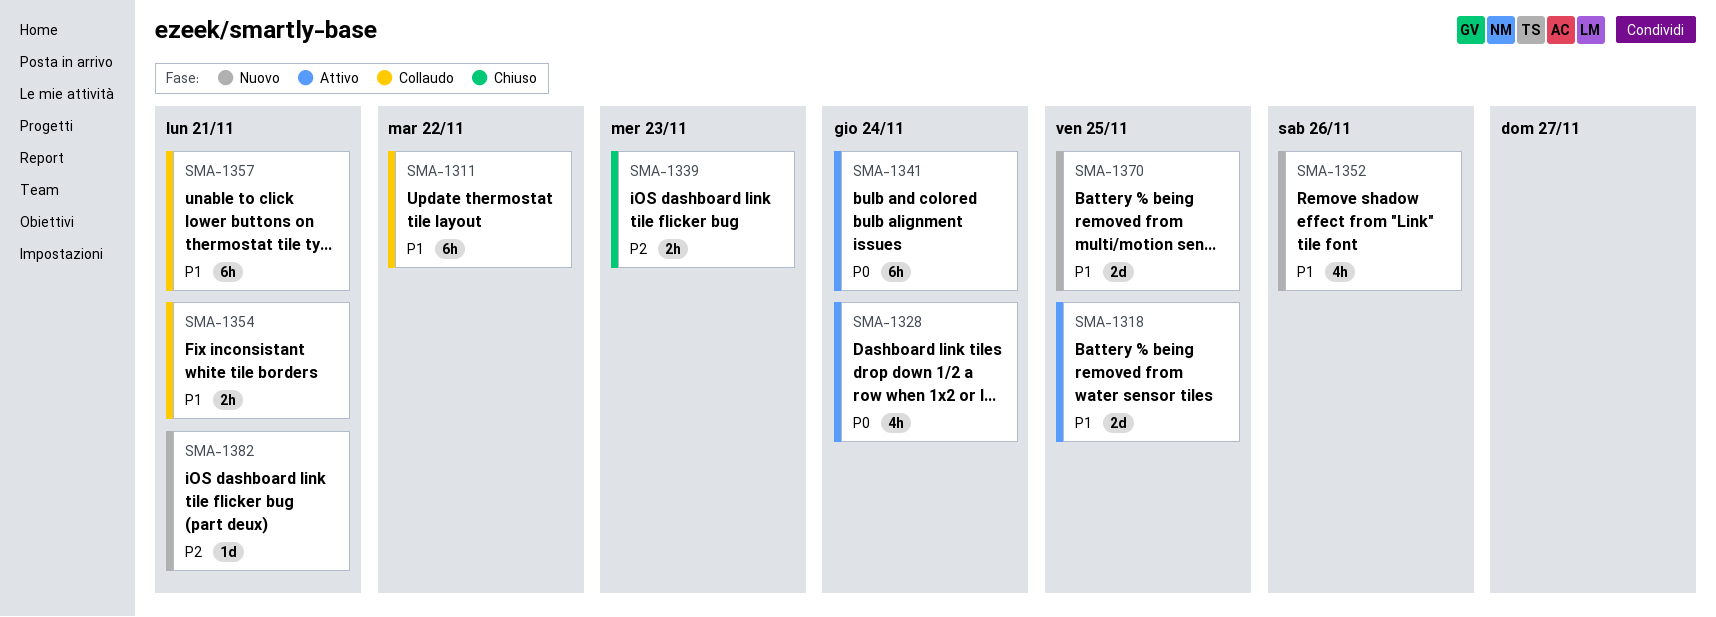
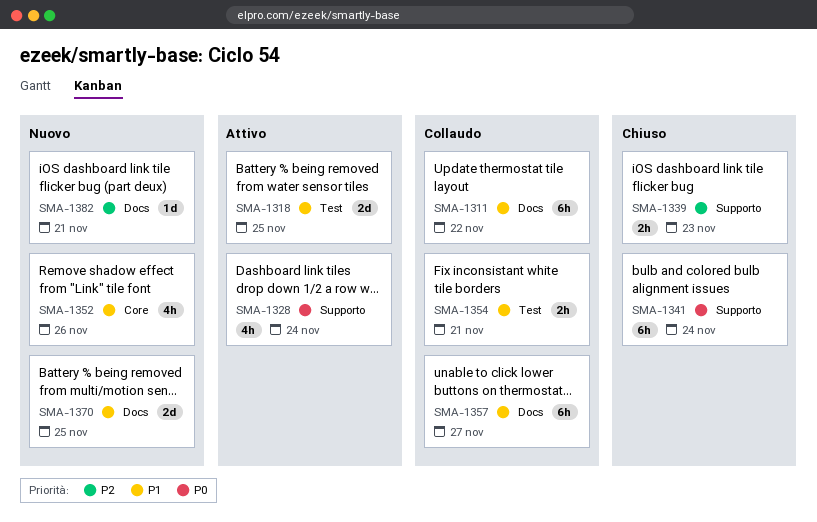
SMA-1341, status: Attivo -> Chiuso
SMA-1357, due: Nov 21 -> Nov 27

